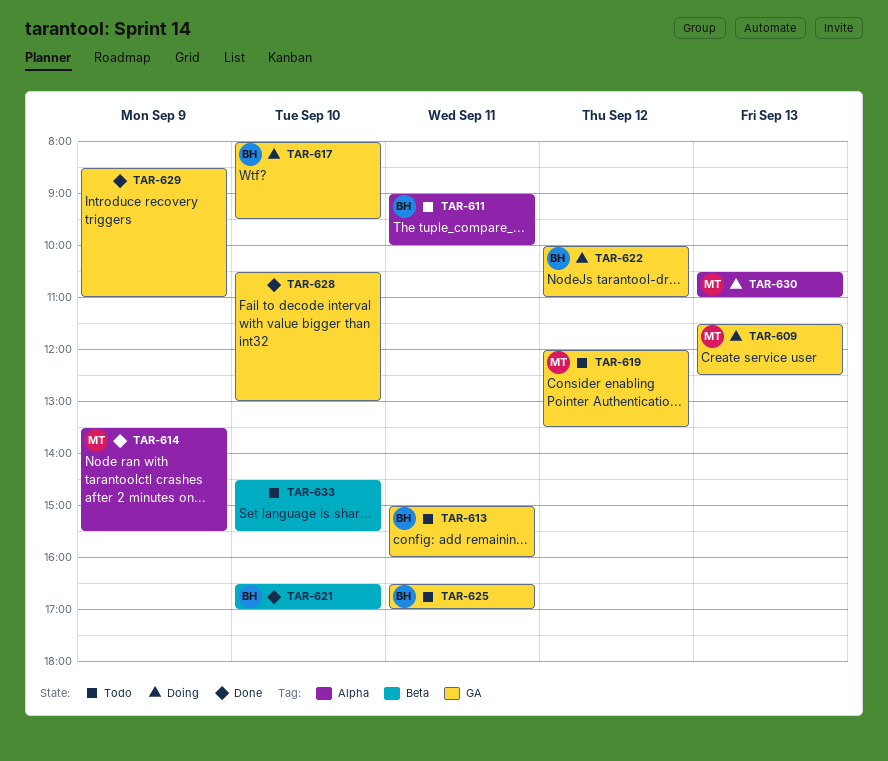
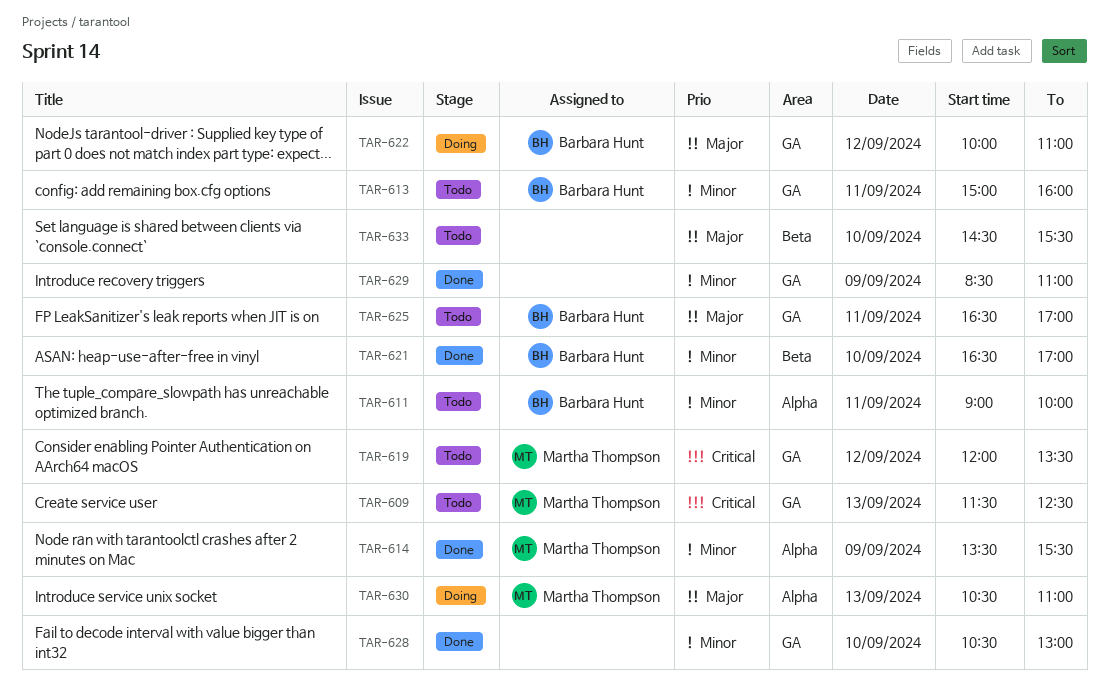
TAR-609, status: Doing -> Todo
TAR-617: present -> none

